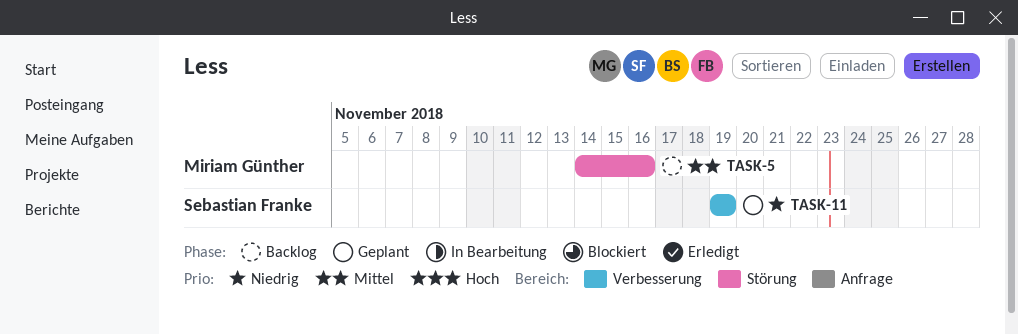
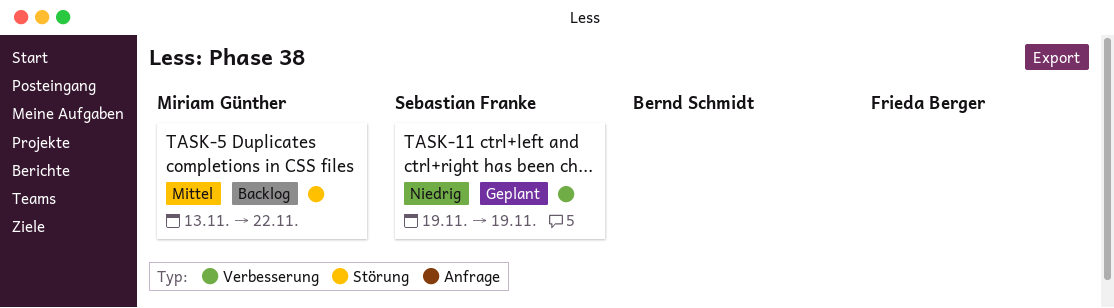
TASK-5, start: Nov 14 -> Nov 13
TASK-5, due: Nov 16 -> Nov 22

